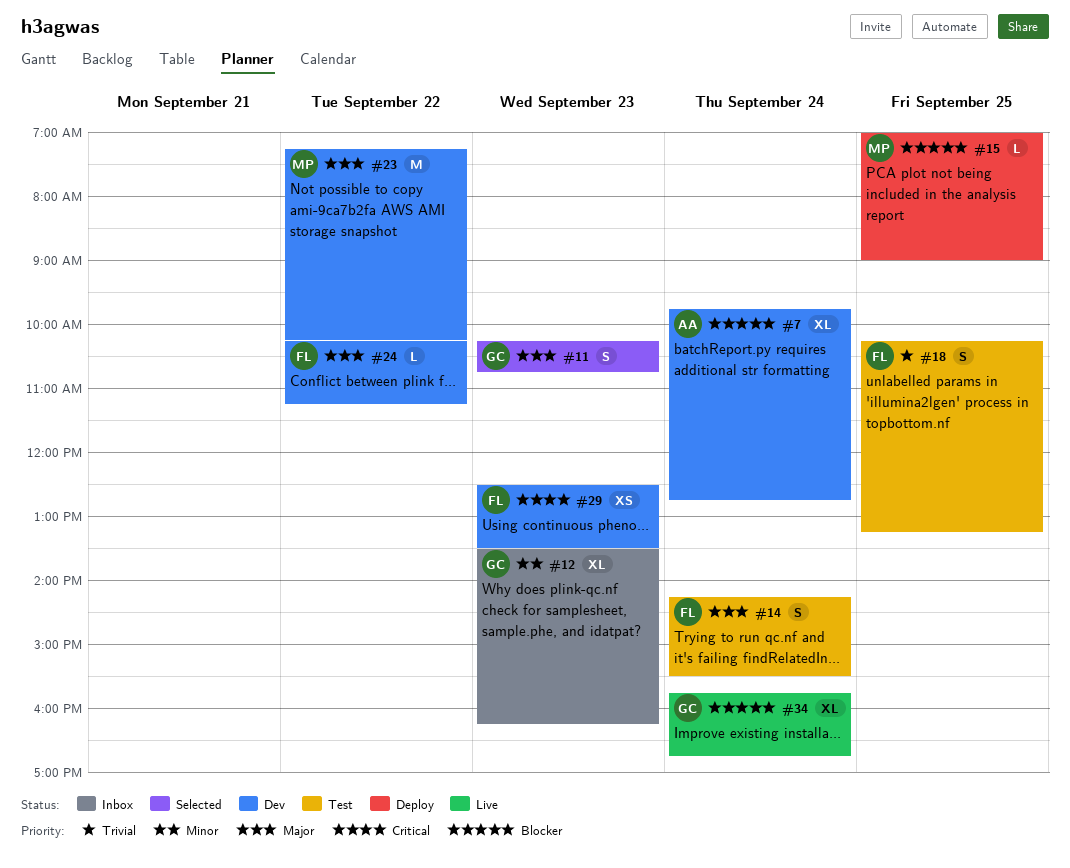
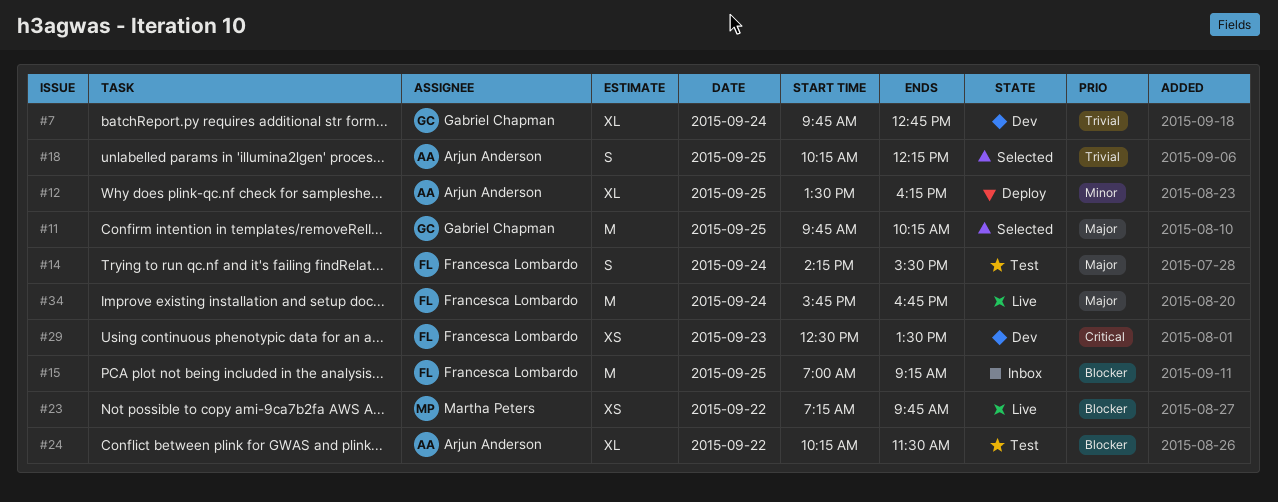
#7, owner: Arjun Anderson -> Gabriel Chapman
#7, priority: Blocker -> Trivial
#11, estimate: S -> M
#11, day: Sep 23 -> Sep 25
#11, begins: 10:15 -> 09:45
#11, ends: 10:45 -> 10:15
#12, status: Inbox -> Deploy
#12, owner: Gabriel Chapman -> Arjun Anderson
#12, day: Sep 23 -> Sep 25
#15, status: Deploy -> Inbox
#15, owner: Martha Peters -> Francesca Lombardo
#15, estimate: L -> M
#15, ends: 09:00 -> 09:15
#18, status: Test -> Selected
#18, owner: Francesca Lombardo -> Arjun Anderson
#18, ends: 13:15 -> 12:15
#23, status: Dev -> Live
#23, priority: Major -> Blocker
#23, estimate: M -> XS
#23, ends: 10:15 -> 09:45
#24, status: Dev -> Test
#24, owner: Francesca Lombardo -> Arjun Anderson
#24, priority: Major -> Blocker
#24, estimate: L -> XL
#24, ends: 11:15 -> 11:30
#34, owner: Gabriel Chapman -> Francesca Lombardo
#34, priority: Blocker -> Major
#34, estimate: XL -> M

